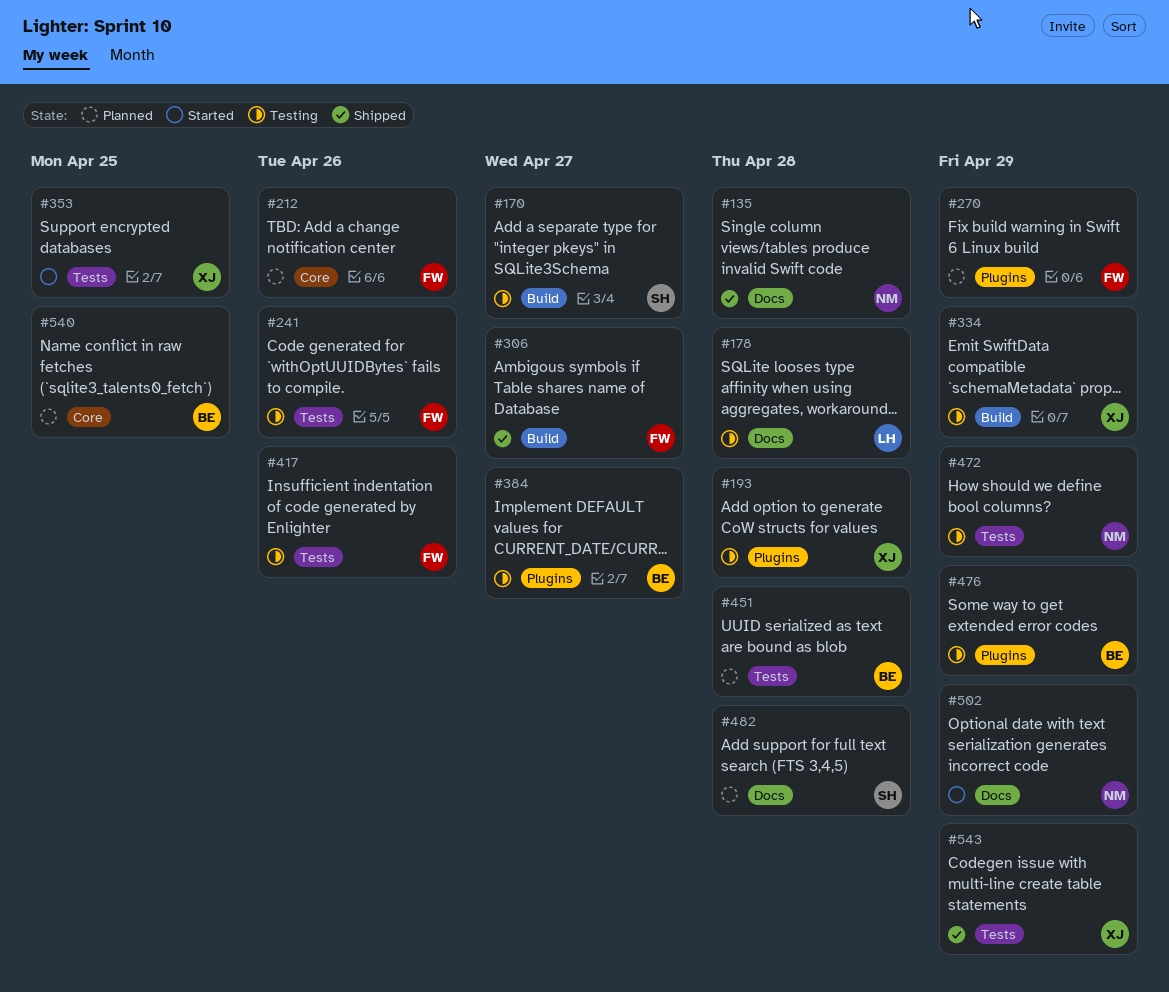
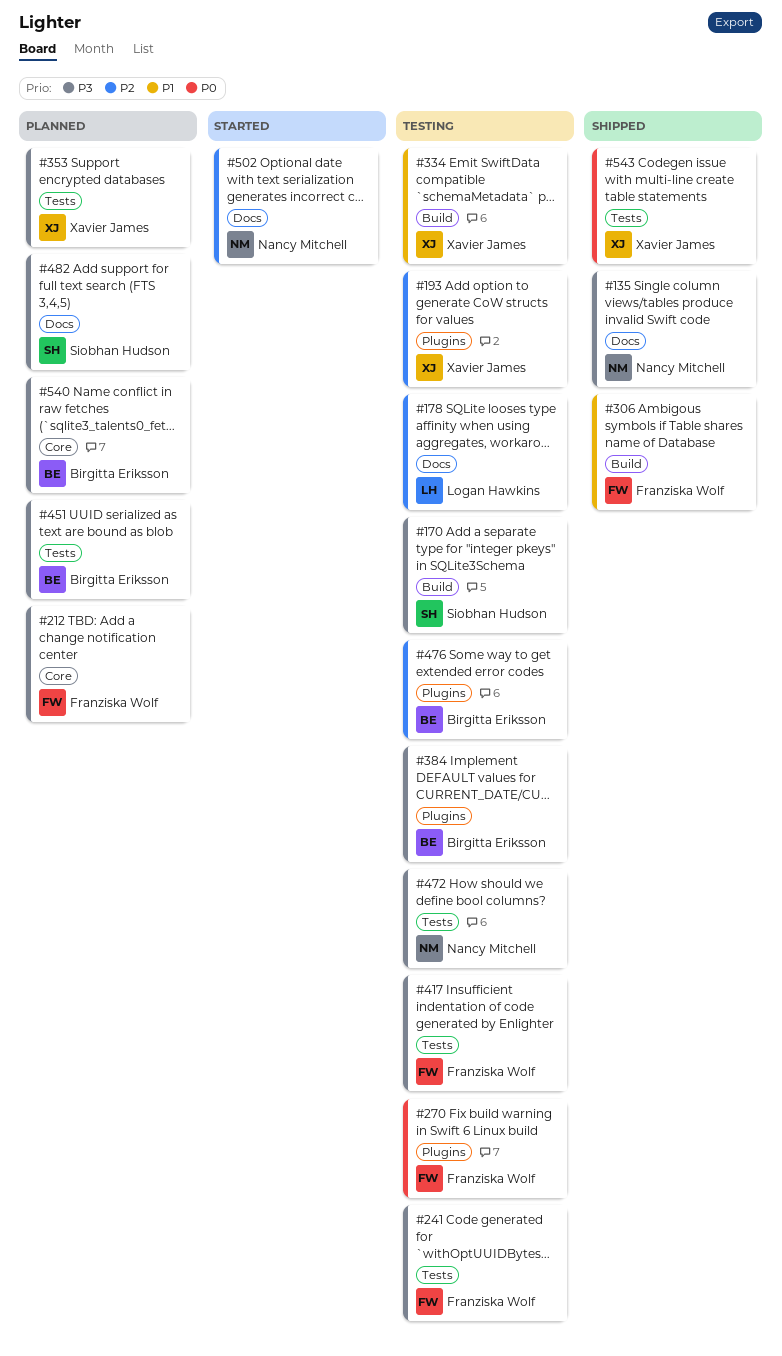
#270, status: Planned -> Testing
#353, status: Started -> Planned

